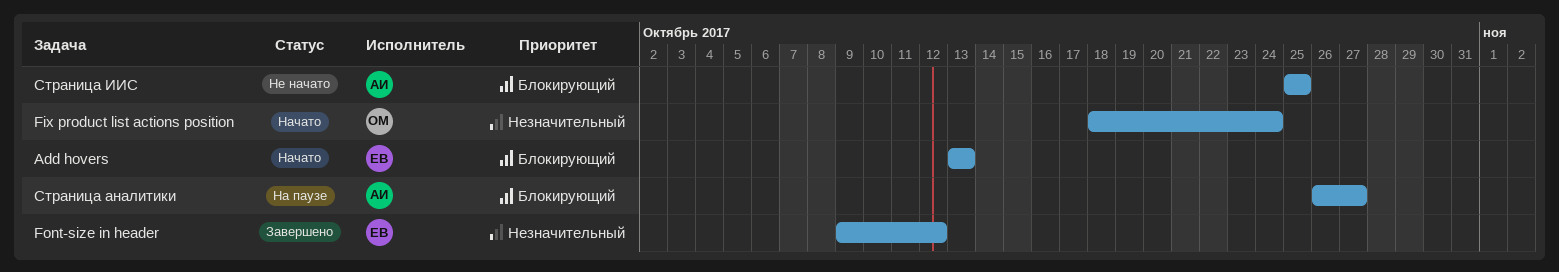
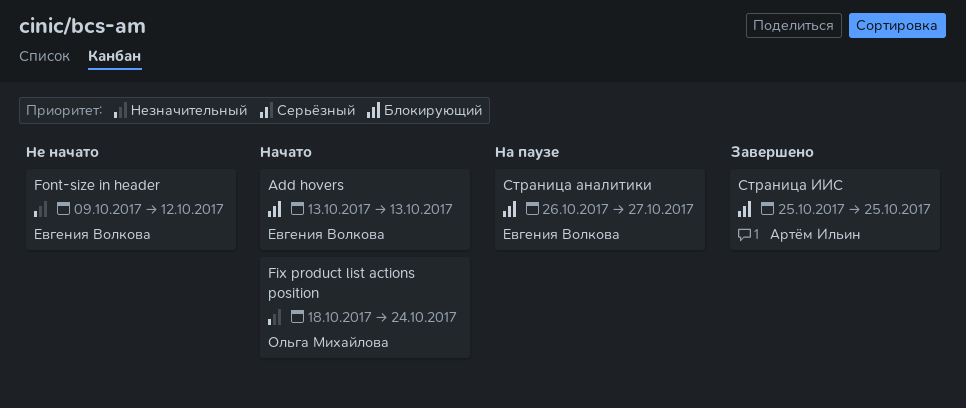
Font-size in header, status: Завершено -> Не начато
Страница аналитики, owner: Артём Ильин -> Евгения Волкова
Страница ИИС, status: Не начато -> Завершено

